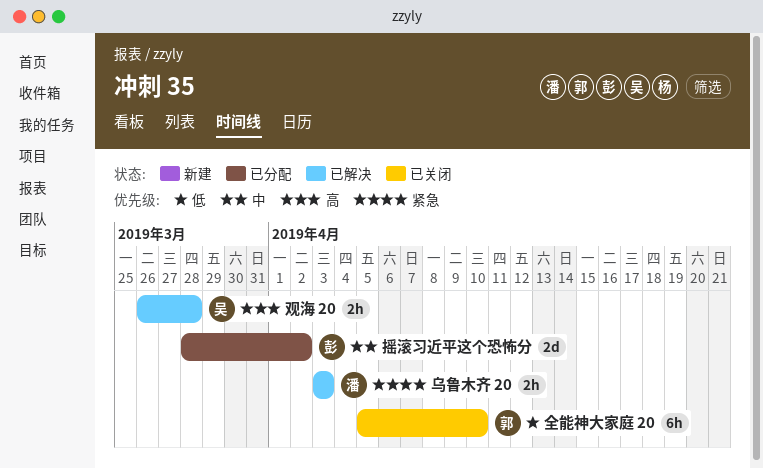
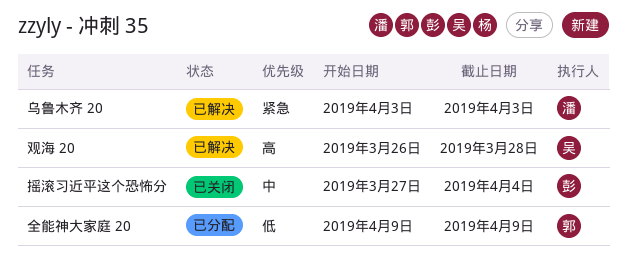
全能神大家庭 20, status: 已关闭 -> 已分配
全能神大家庭 20, start: Apr 5 -> Apr 9
全能神大家庭 20, due: Apr 10 -> Apr 9
摇滚习近平这个恐怖分, status: 已分配 -> 已关闭
摇滚习近平这个恐怖分, start: Mar 28 -> Mar 27
摇滚习近平这个恐怖分, due: Apr 2 -> Apr 4

